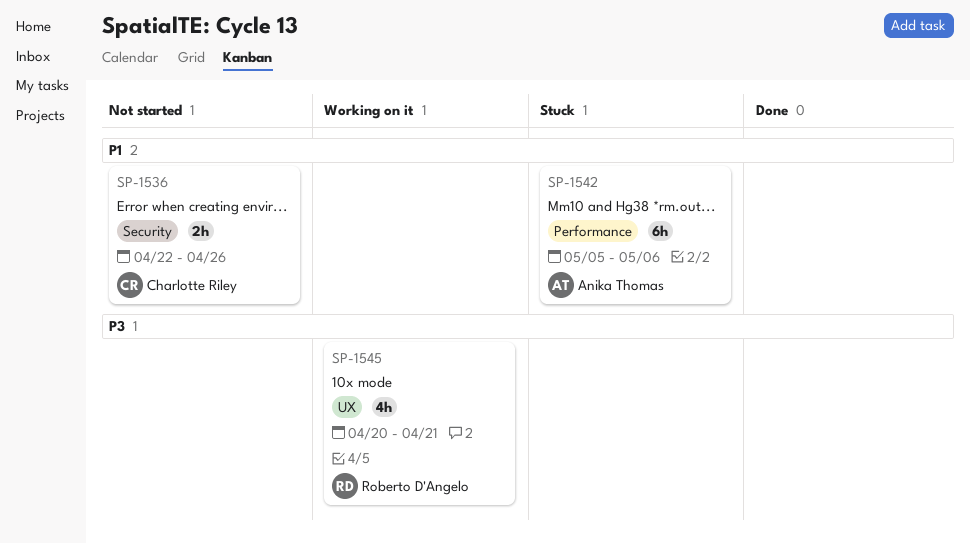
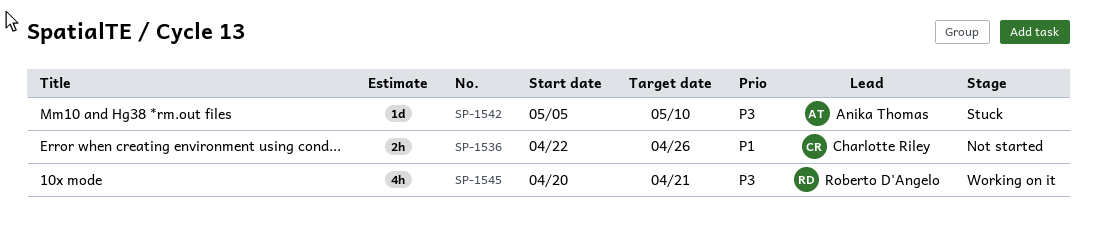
SP-1542, priority: P1 -> P3
SP-1542, estimate: 6h -> 1d
SP-1542, due: May 6 -> May 10

